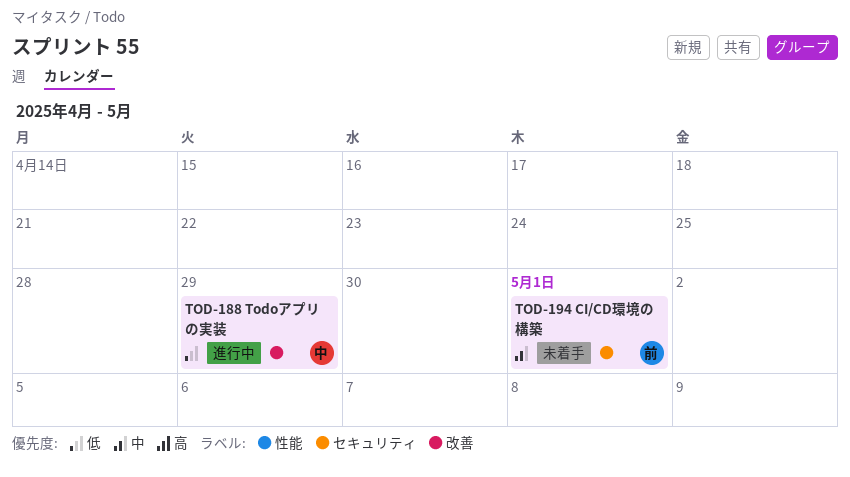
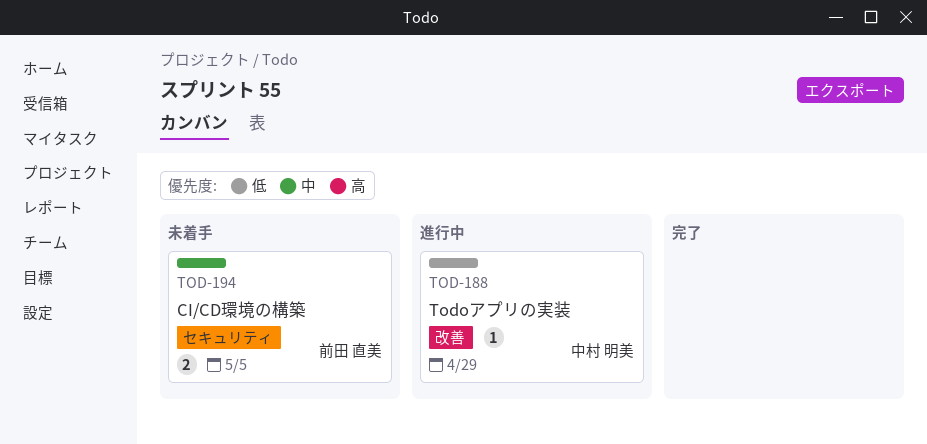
TOD-194, due: May 1 -> May 5

